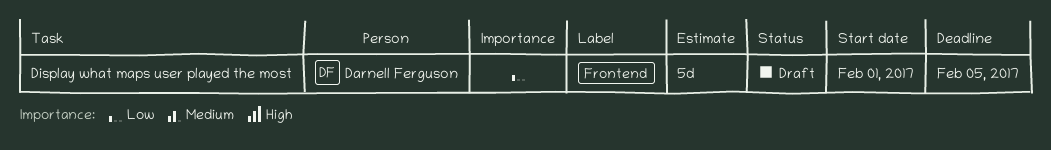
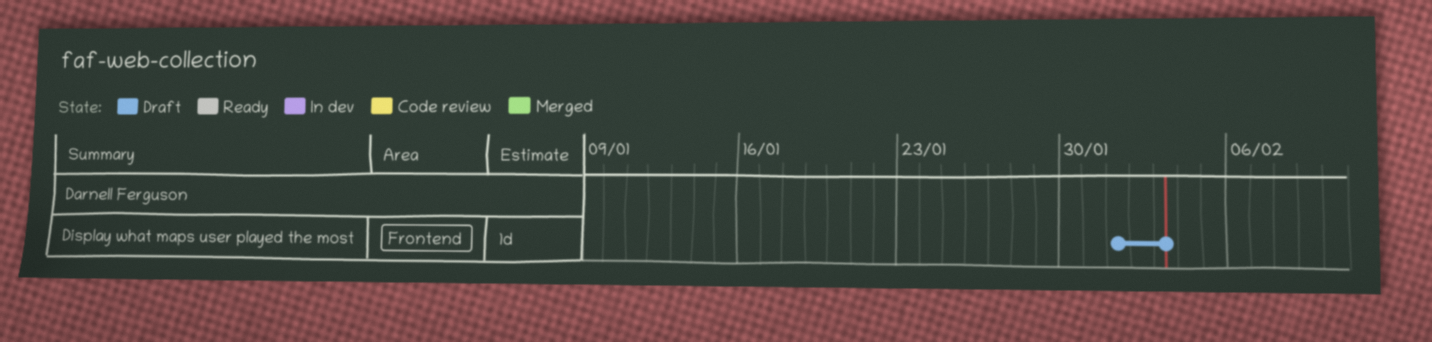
Display what maps user played the most, estimate: 5d -> 1d
Display what maps user played the most, due: Feb 5 -> Feb 3

